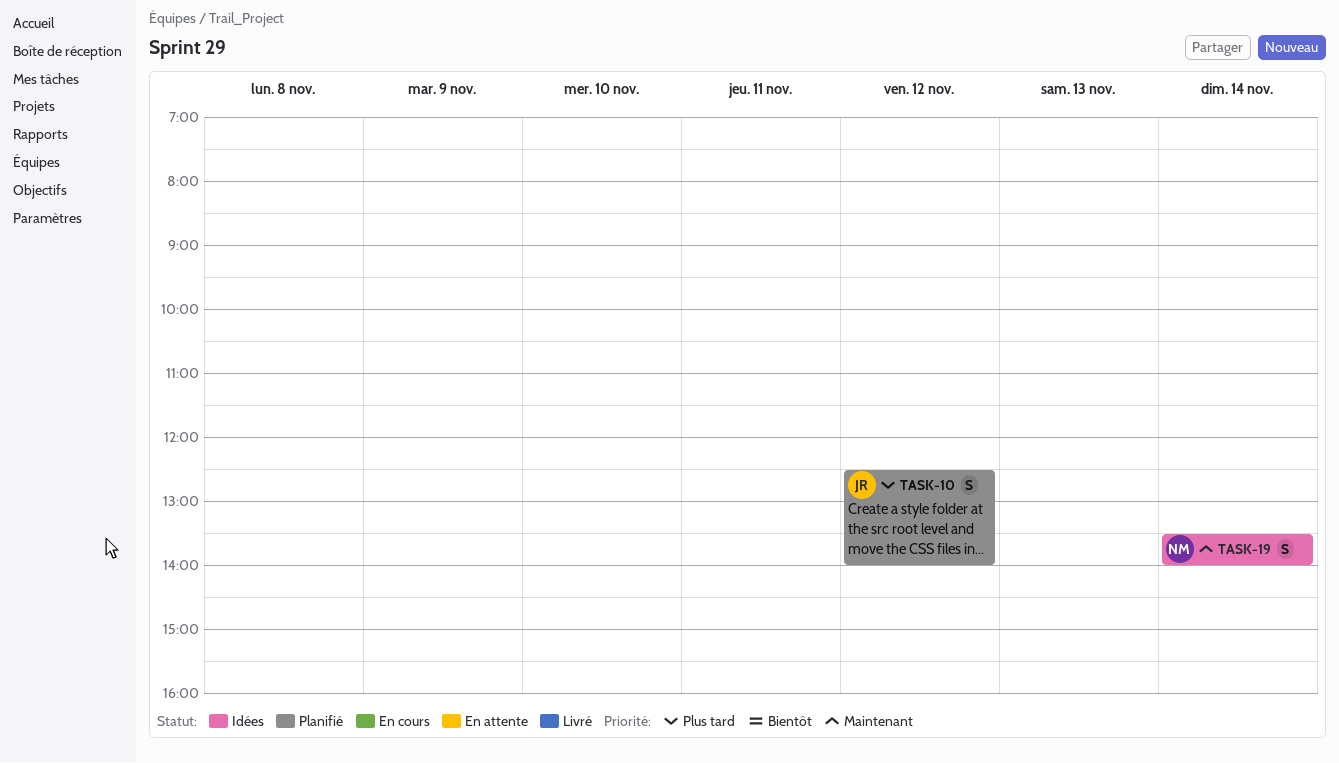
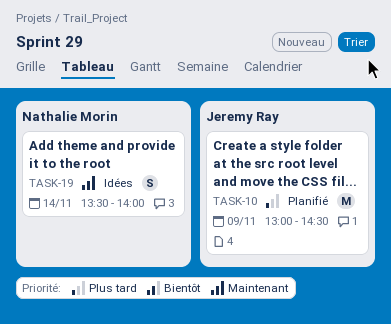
TASK-10, estimate: S -> M
TASK-10, day: Nov 12 -> Nov 9
TASK-10, begins: 12:30 -> 13:00
TASK-10, ends: 14:00 -> 14:30

